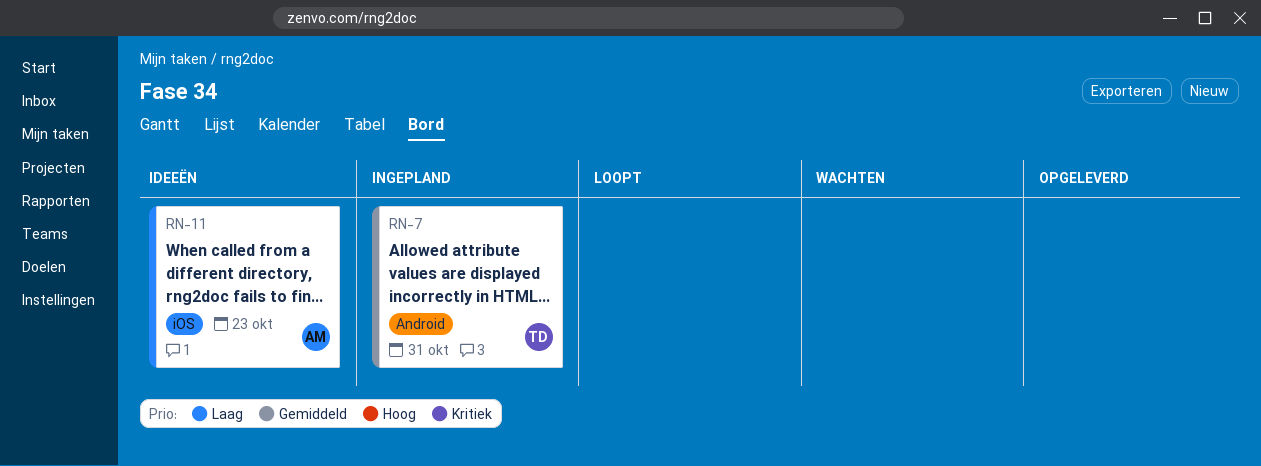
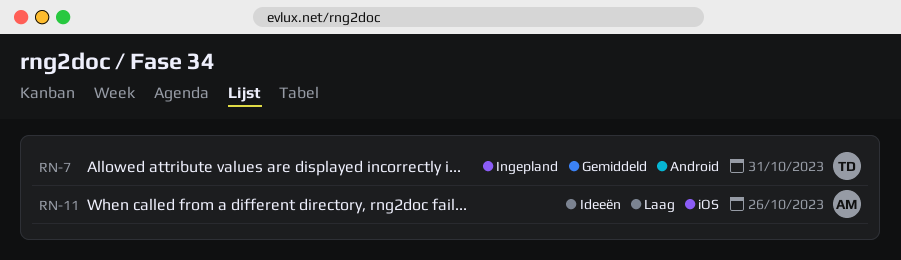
RN-11, due: Oct 23 -> Oct 26

